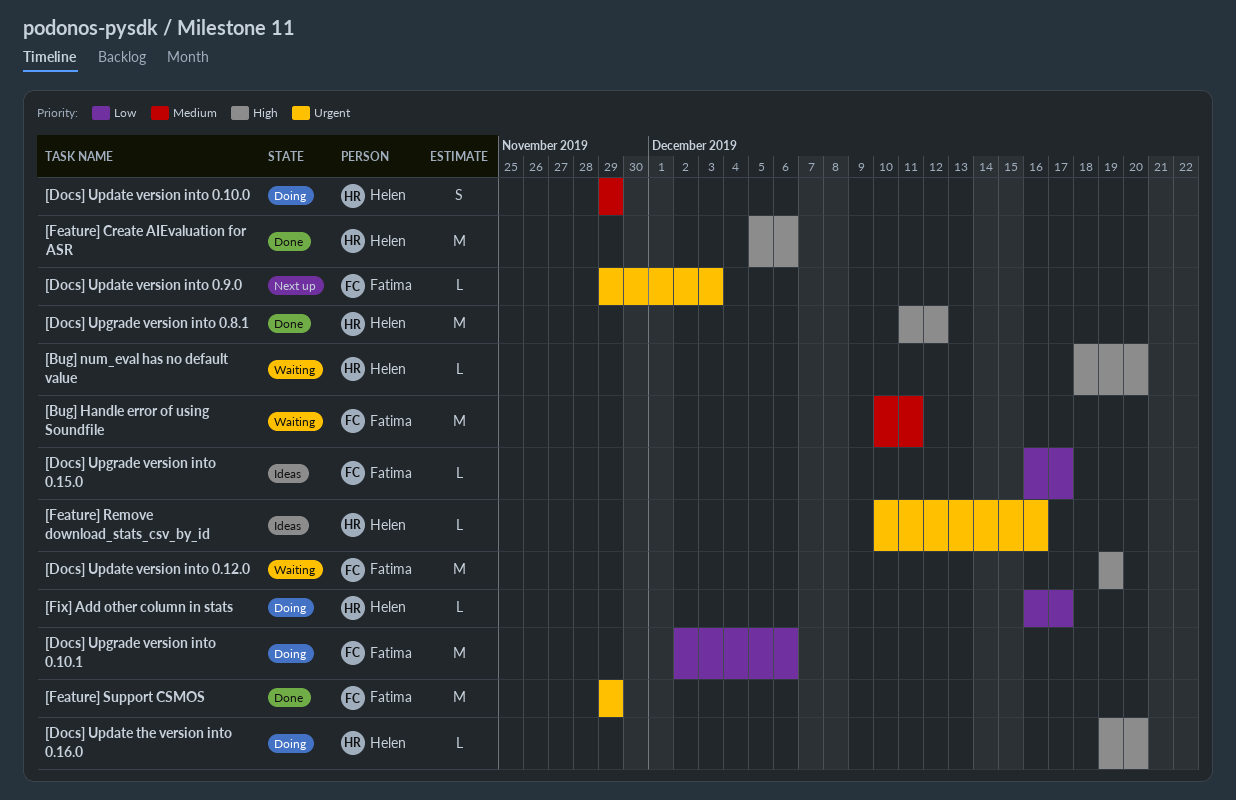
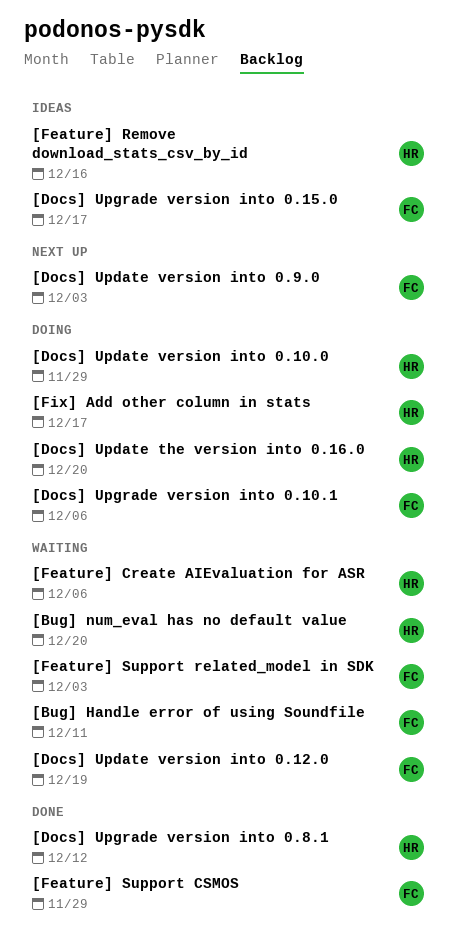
[Feature] Create AIEvaluation for ASR, status: Done -> Waiting
[Feature] Support related_model in SDK: none -> present

